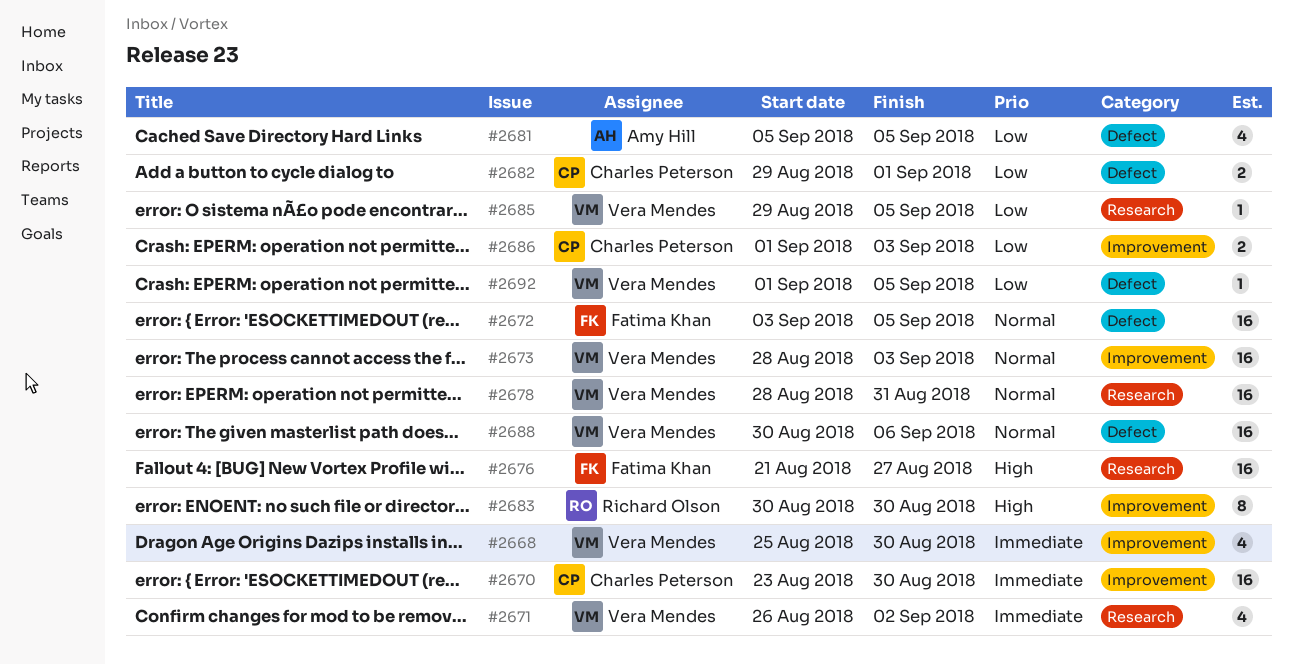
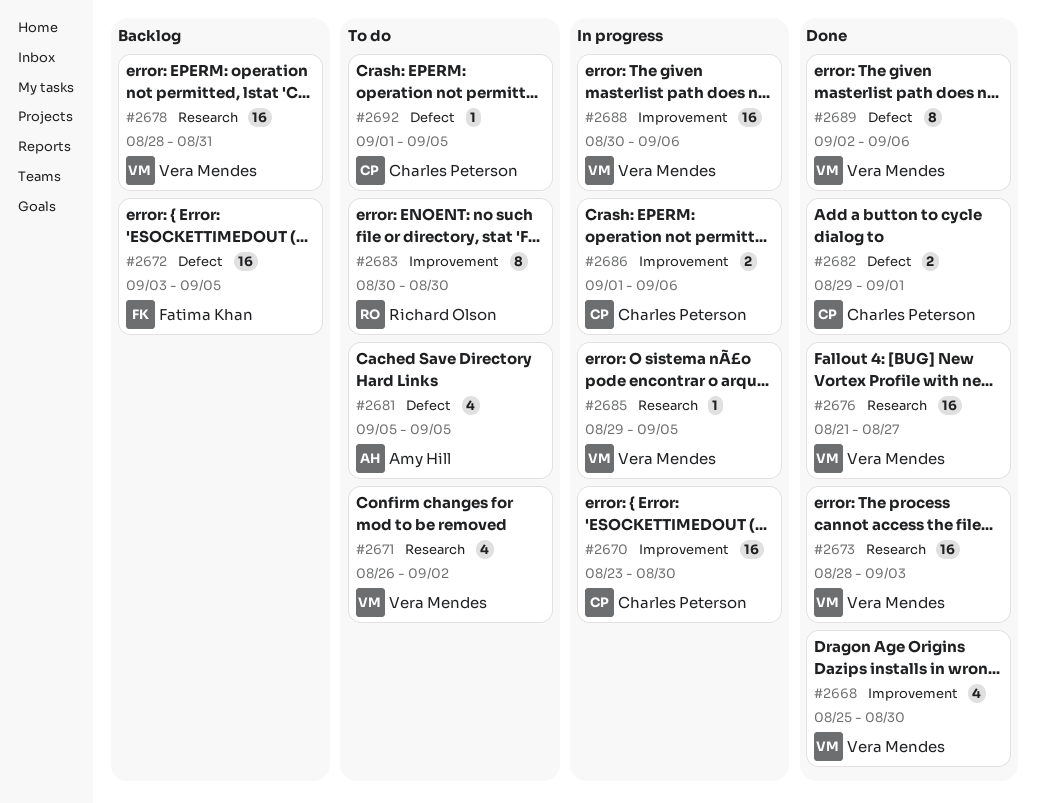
#2673, label: Improvement -> Research
#2676, owner: Fatima Khan -> Vera Mendes
#2686, due: Sep 3 -> Sep 6
#2688, label: Defect -> Improvement
#2689: none -> present
#2692, owner: Vera Mendes -> Charles Peterson

